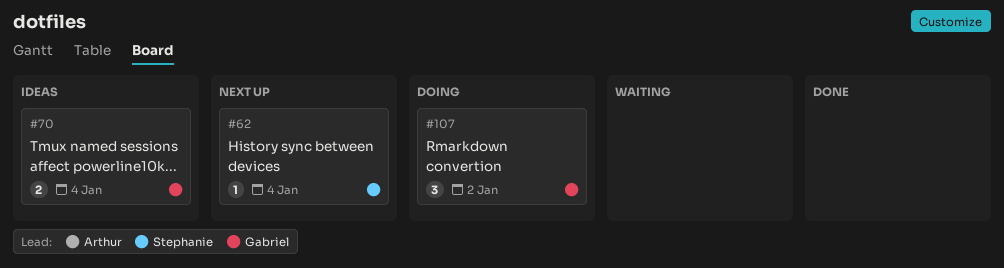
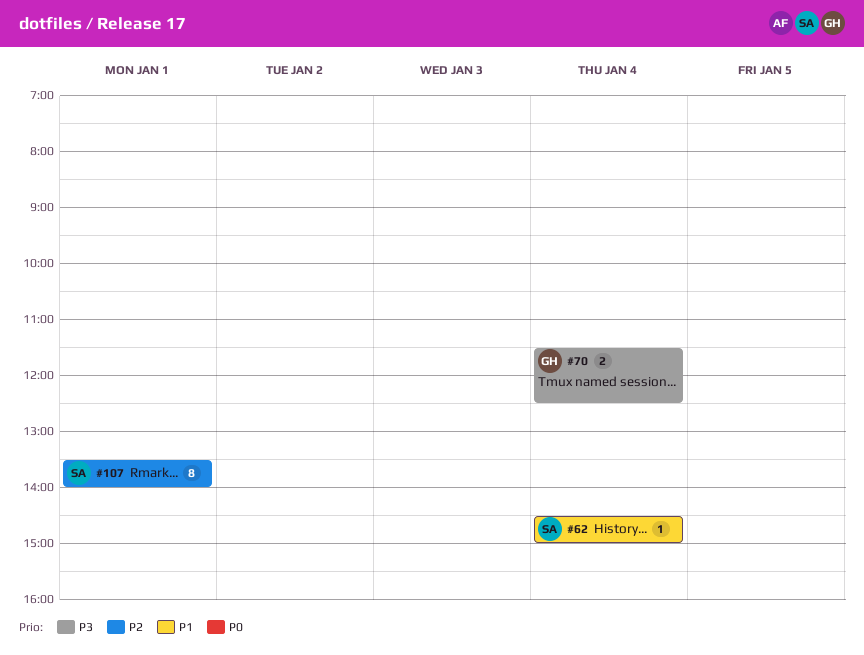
#107, owner: Gabriel -> Stephanie
#107, estimate: 3 -> 8
#107, day: Jan 2 -> Jan 1

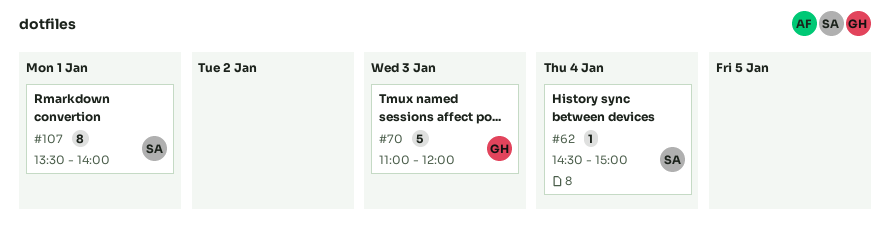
#70, estimate: 2 -> 5
#70, day: Jan 4 -> Jan 3
#70, begins: 11:30 -> 11:00
#70, ends: 12:30 -> 12:00

